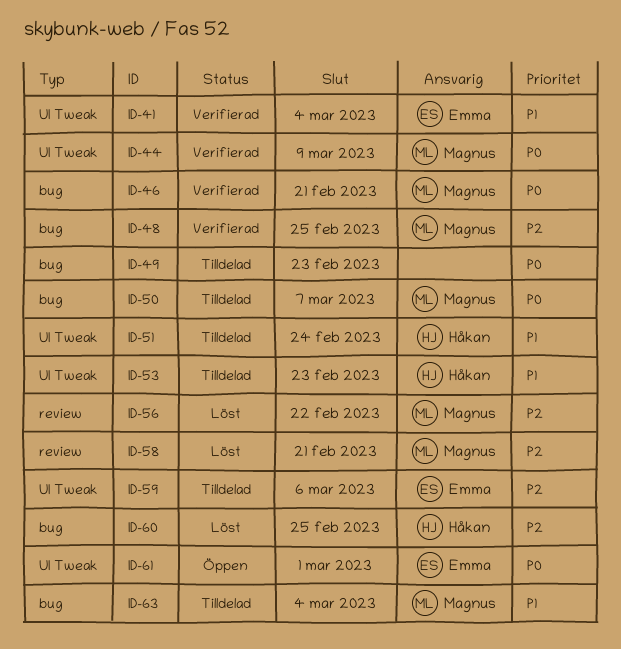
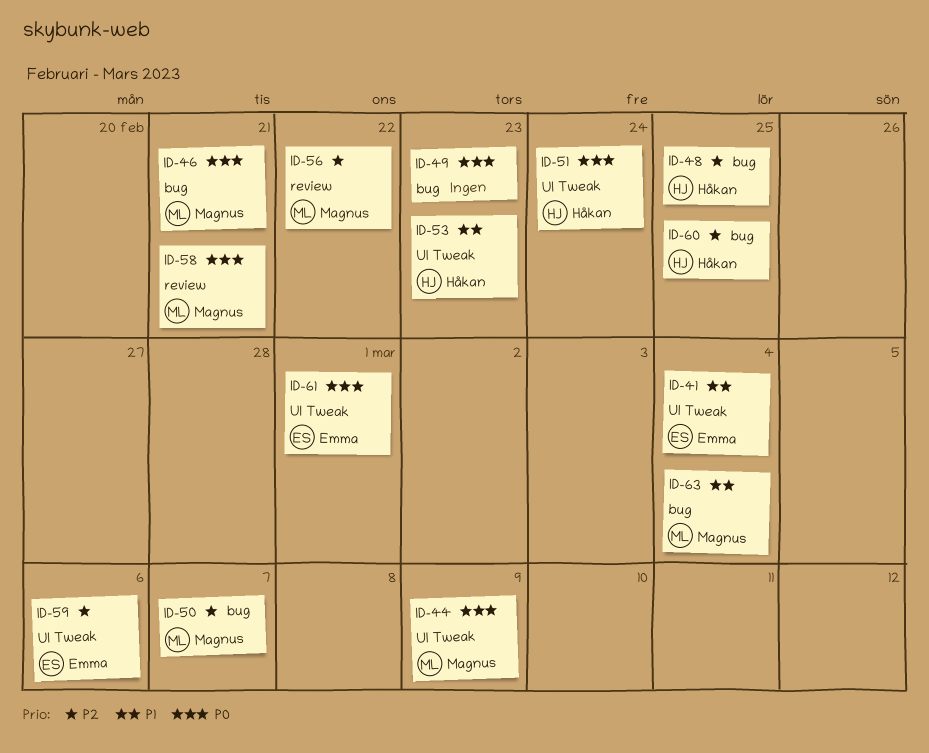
ID-48, owner: Magnus -> Håkan
ID-50, priority: P0 -> P2
ID-51, priority: P1 -> P0
ID-58, priority: P2 -> P0

